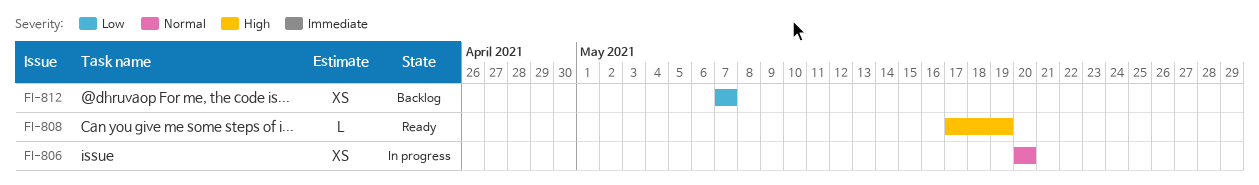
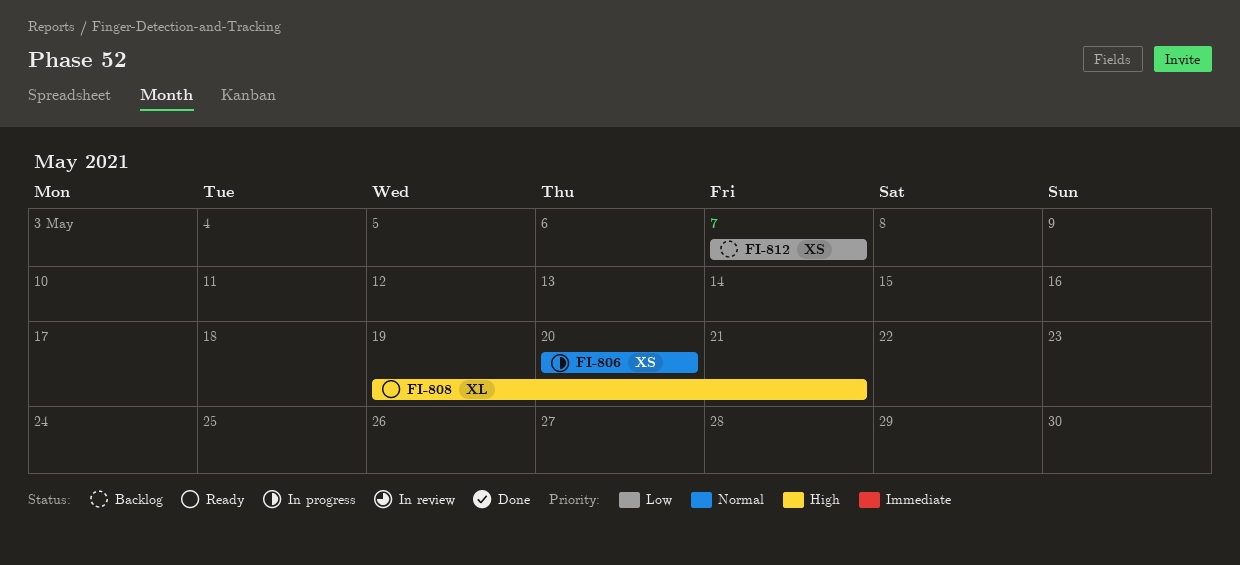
FI-808, estimate: L -> XL
FI-808, start: May 17 -> May 19
FI-808, due: May 19 -> May 21

